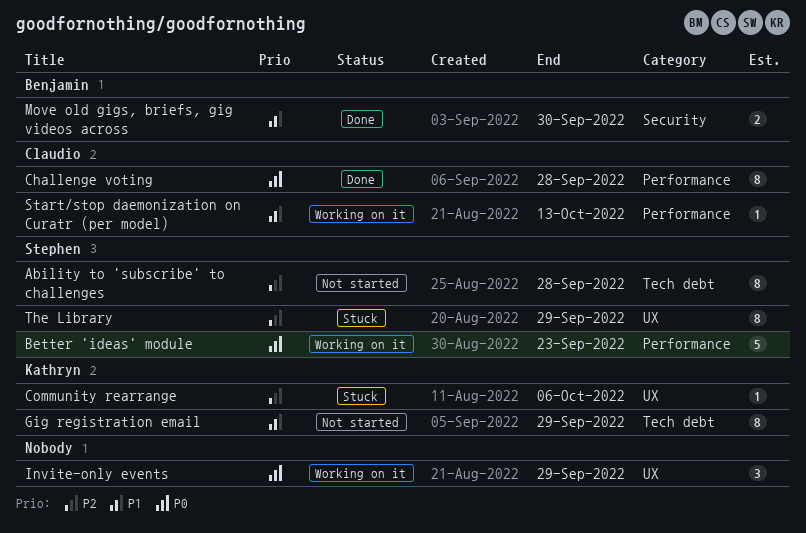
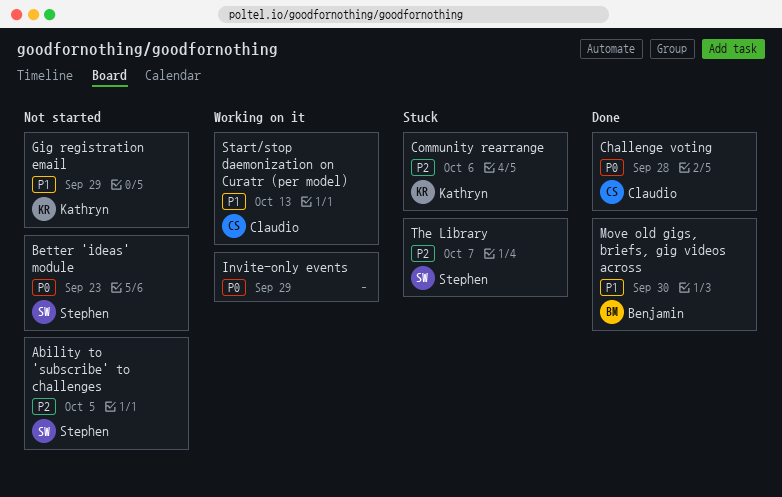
Ability to 'subscribe' to challenges, due: Sep 28 -> Oct 5
Better 'ideas' module, status: Working on it -> Not started
The Library, due: Sep 29 -> Oct 7

